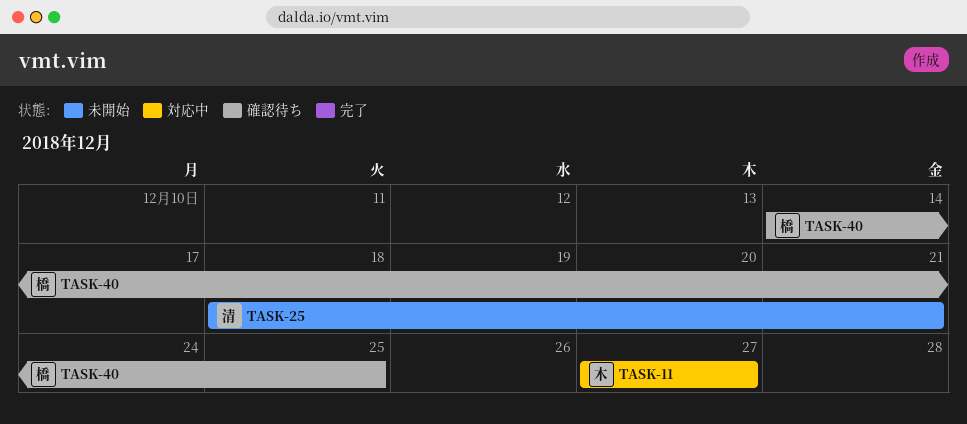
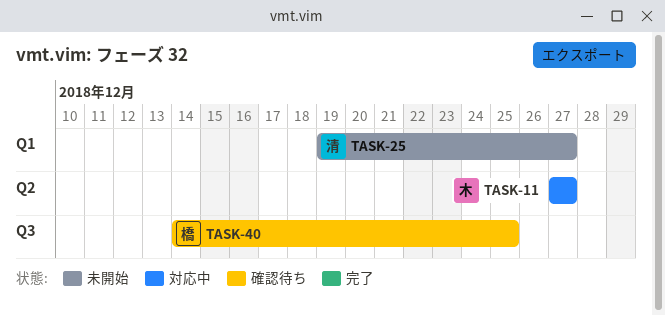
TASK-25, start: Dec 18 -> Dec 19
TASK-25, due: Dec 21 -> Dec 27

